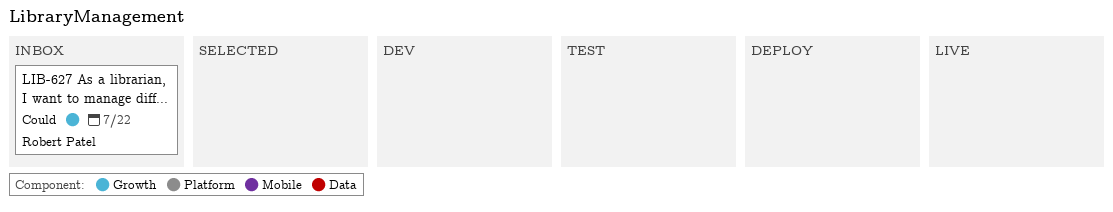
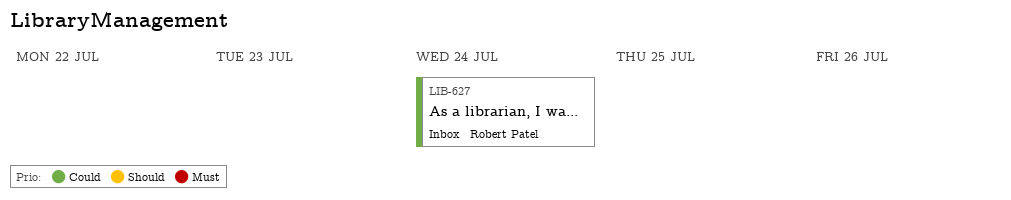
LIB-627, due: Jul 22 -> Jul 24

